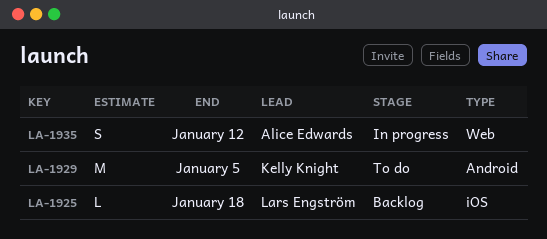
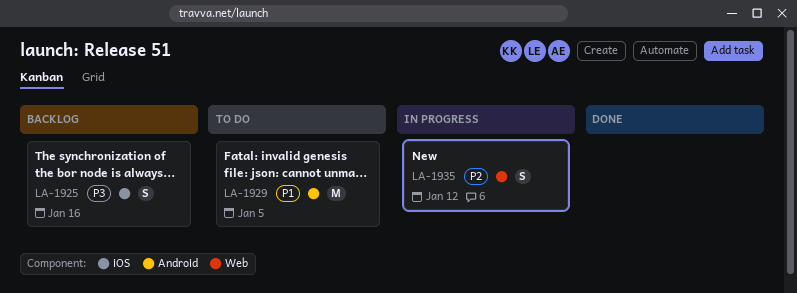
LA-1925, estimate: L -> S
LA-1925, due: Jan 18 -> Jan 16

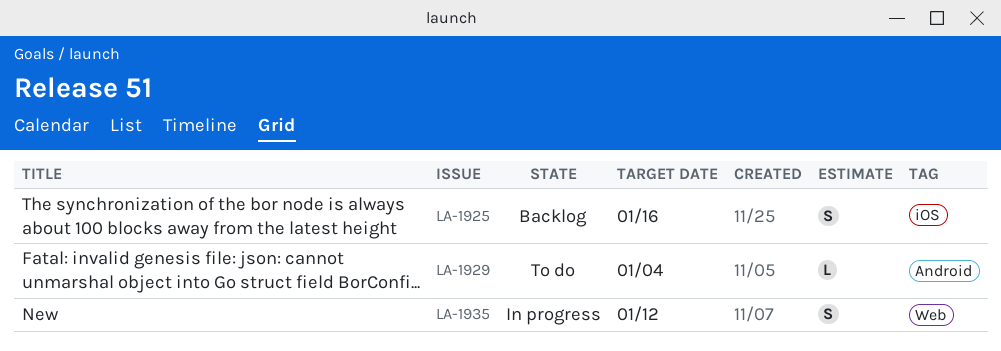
LA-1929, estimate: M -> L
LA-1929, due: Jan 5 -> Jan 4

